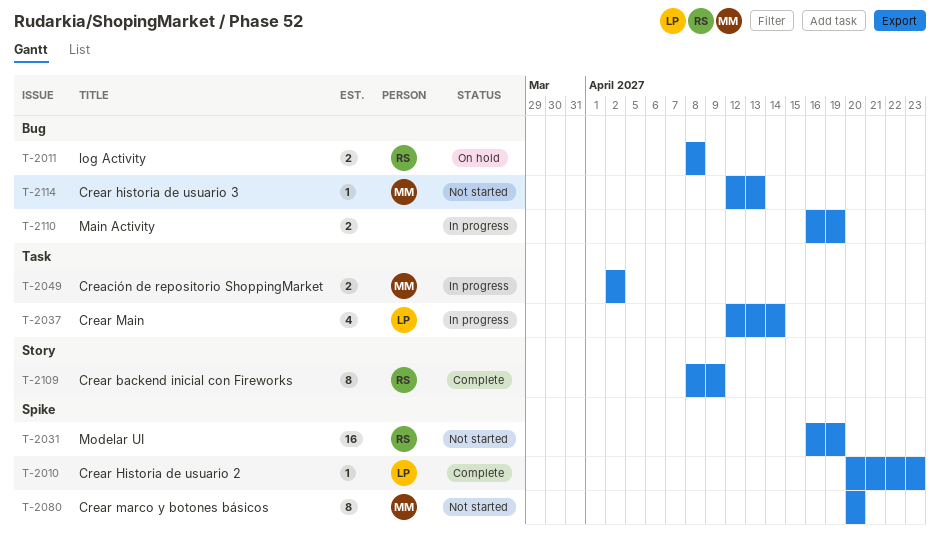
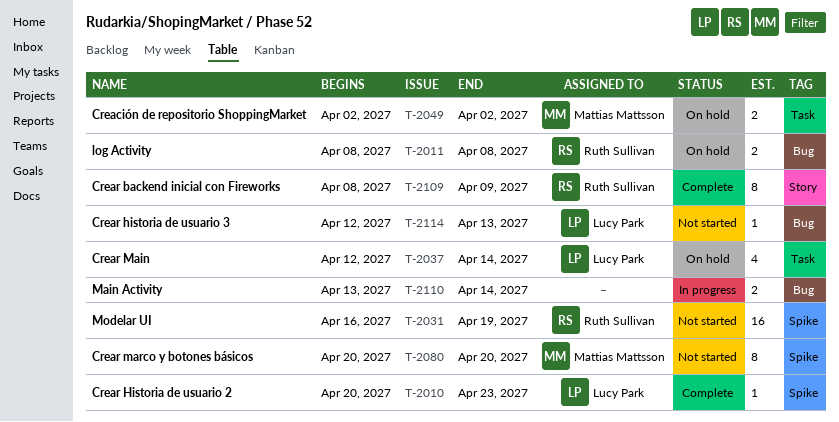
T-2037, status: In progress -> On hold
T-2049, status: In progress -> On hold
T-2110, start: Apr 16 -> Apr 13
T-2110, due: Apr 19 -> Apr 14
T-2114, owner: Mattias Mattsson -> Lucy Park

